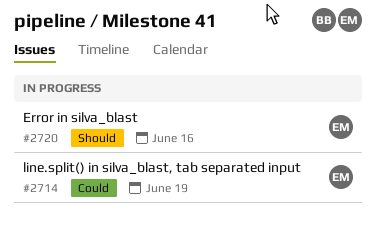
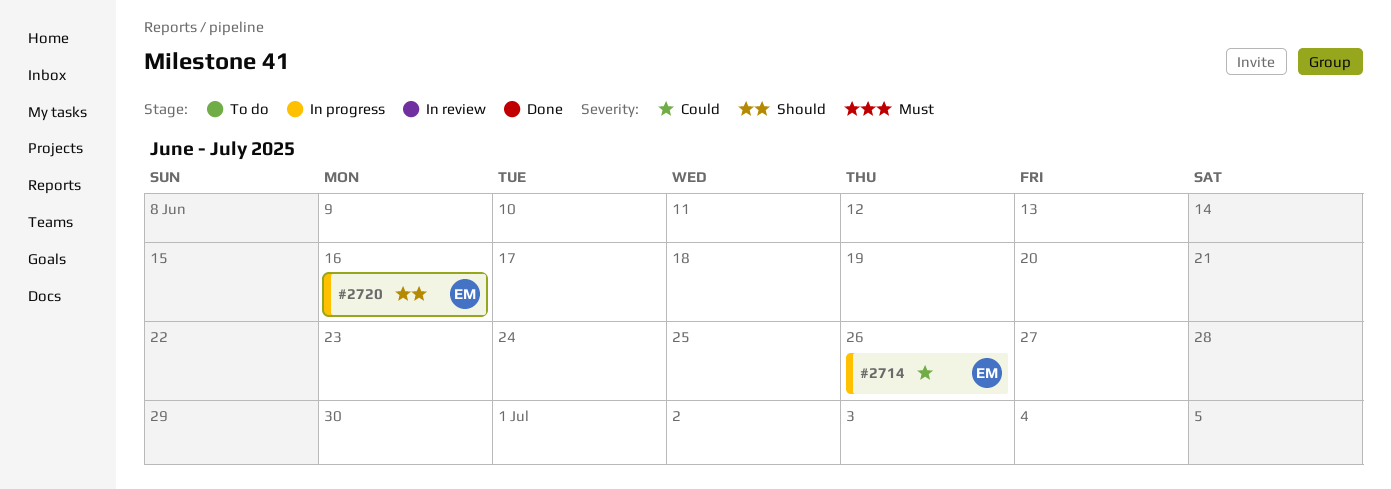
#2714, due: Jun 19 -> Jun 26

